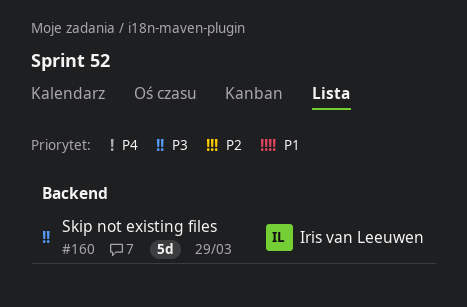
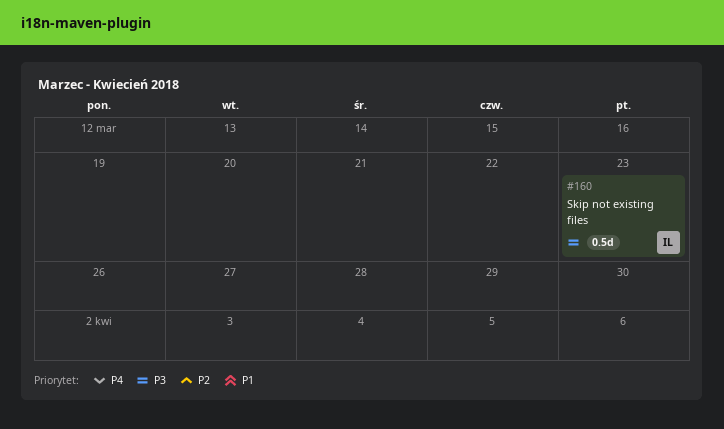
#160, estimate: 5d -> 0.5d
#160, due: Mar 29 -> Mar 23

